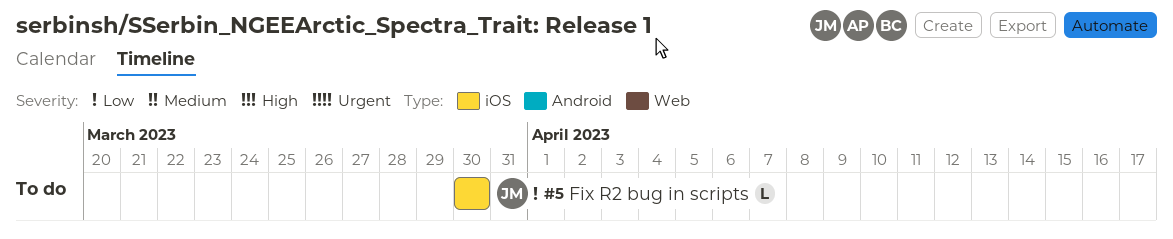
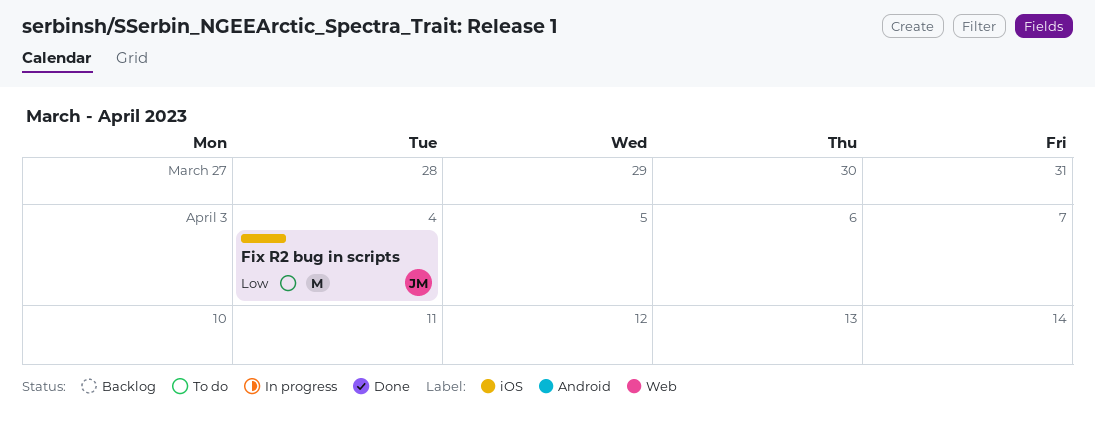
Fix R2 bug in scripts, estimate: L -> M
Fix R2 bug in scripts, due: Mar 30 -> Apr 4

